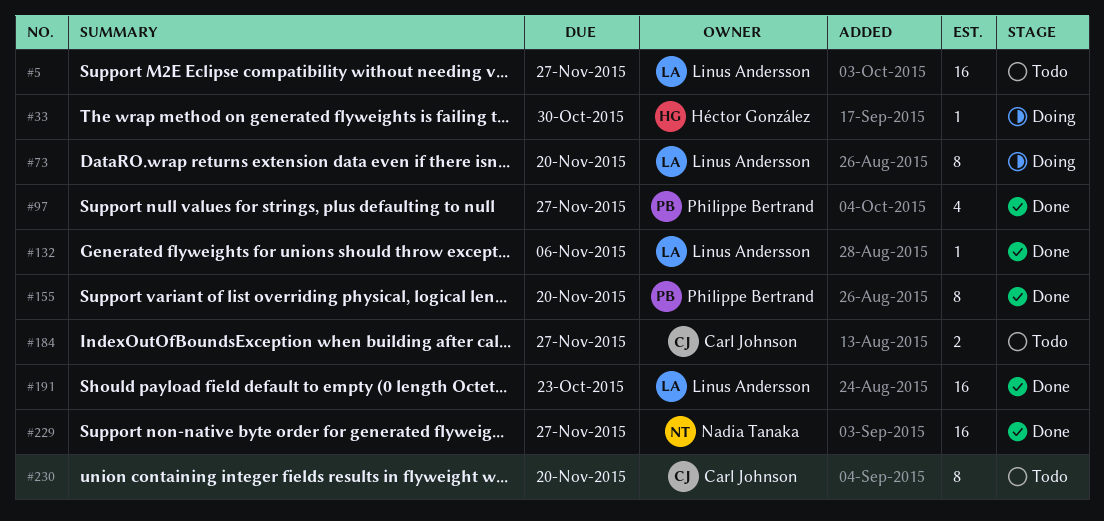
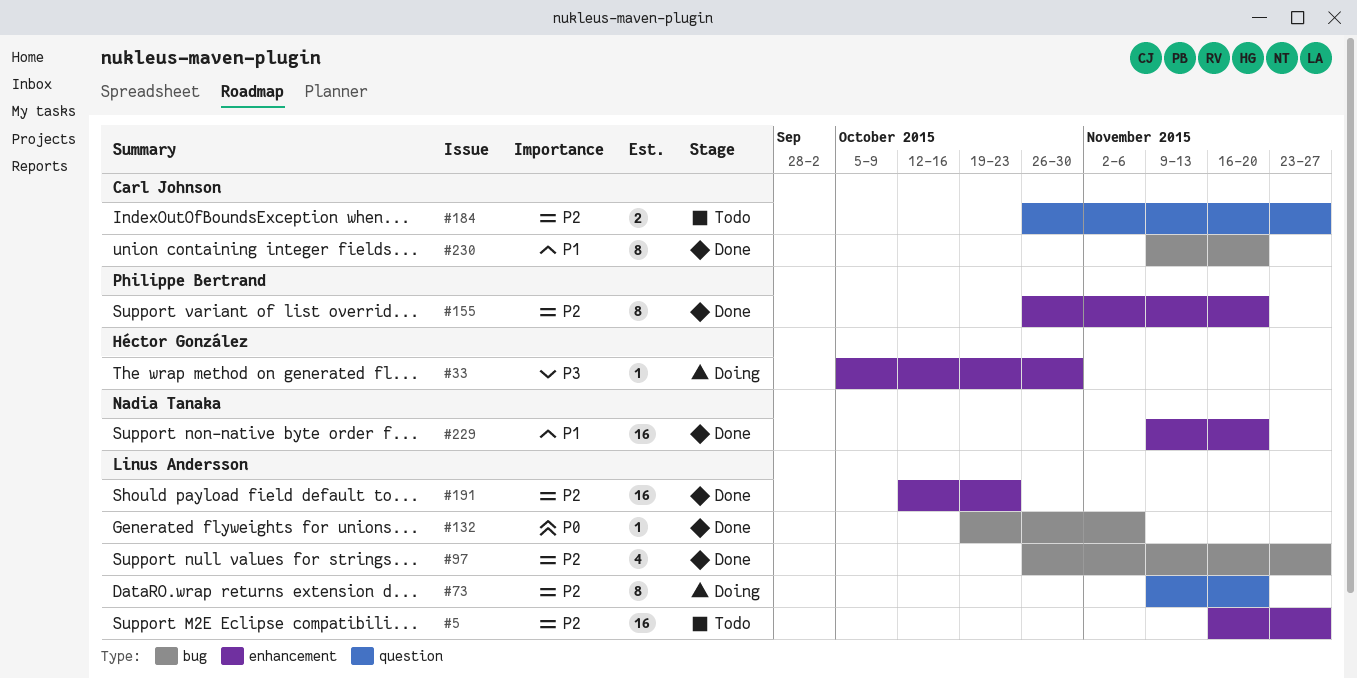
#97, owner: Philippe Bertrand -> Linus Andersson
#229, due: Nov 27 -> Nov 20
#230, status: Todo -> Done

